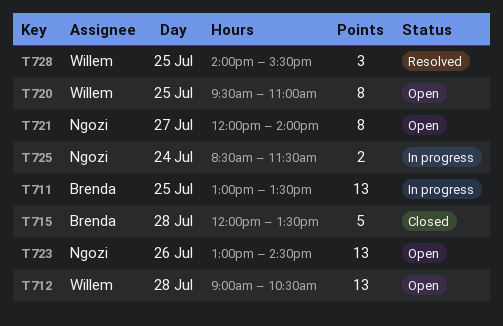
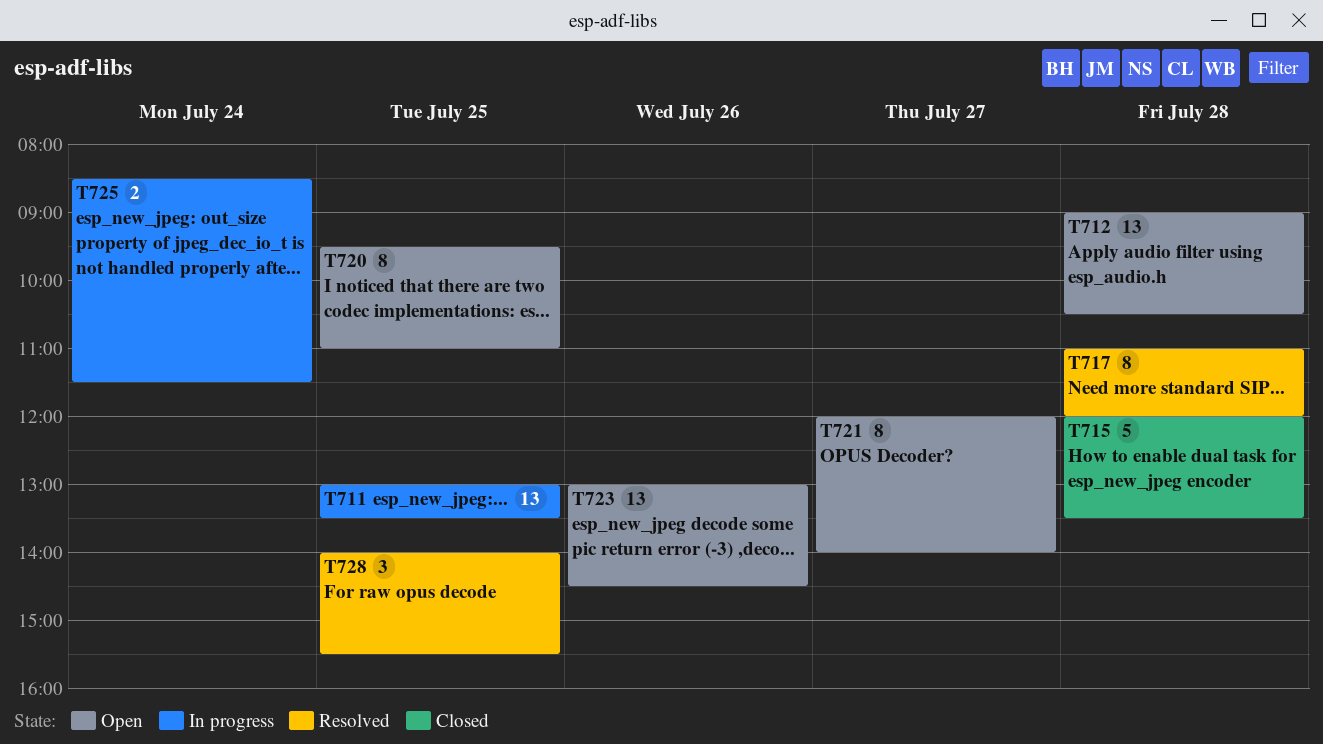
T717: none -> present

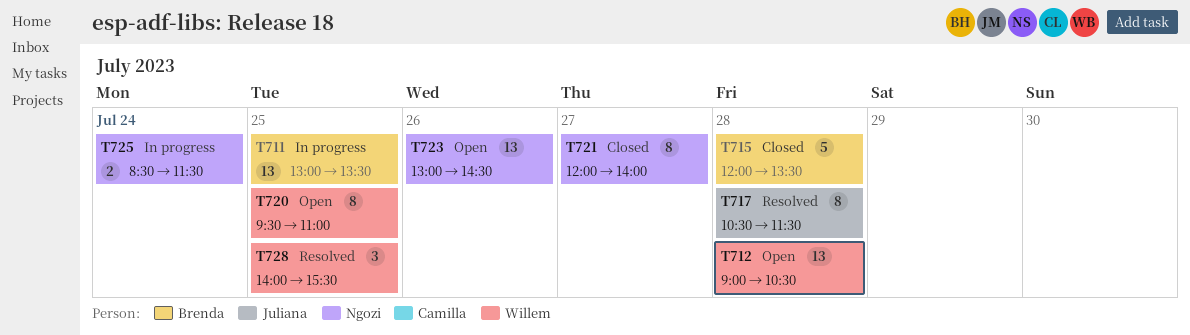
T717, begins: 11:00 -> 10:30
T717, ends: 12:00 -> 11:30
T721, status: Open -> Closed

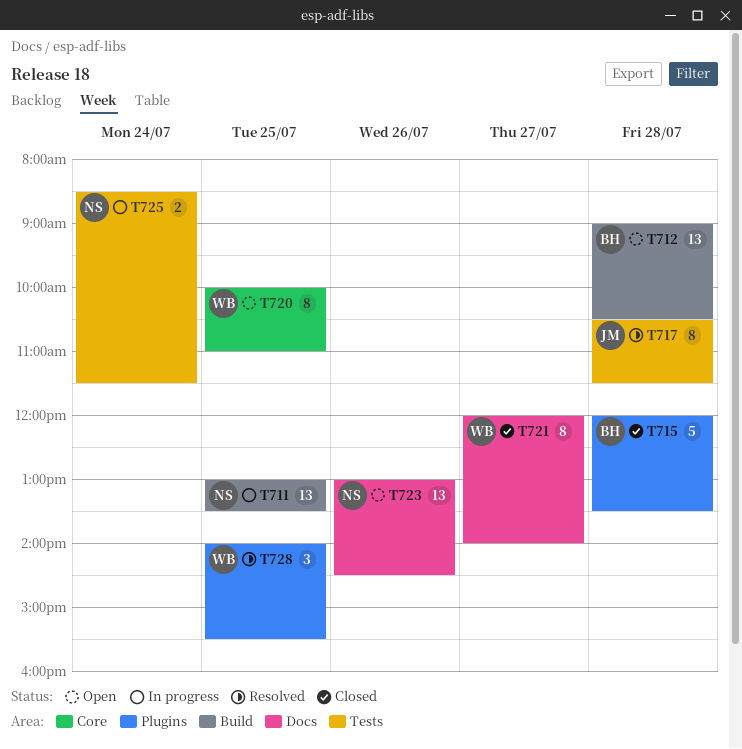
T711, owner: Brenda -> Ngozi
T712, owner: Willem -> Brenda
T720, begins: 09:30 -> 10:00
T721, owner: Ngozi -> Willem

